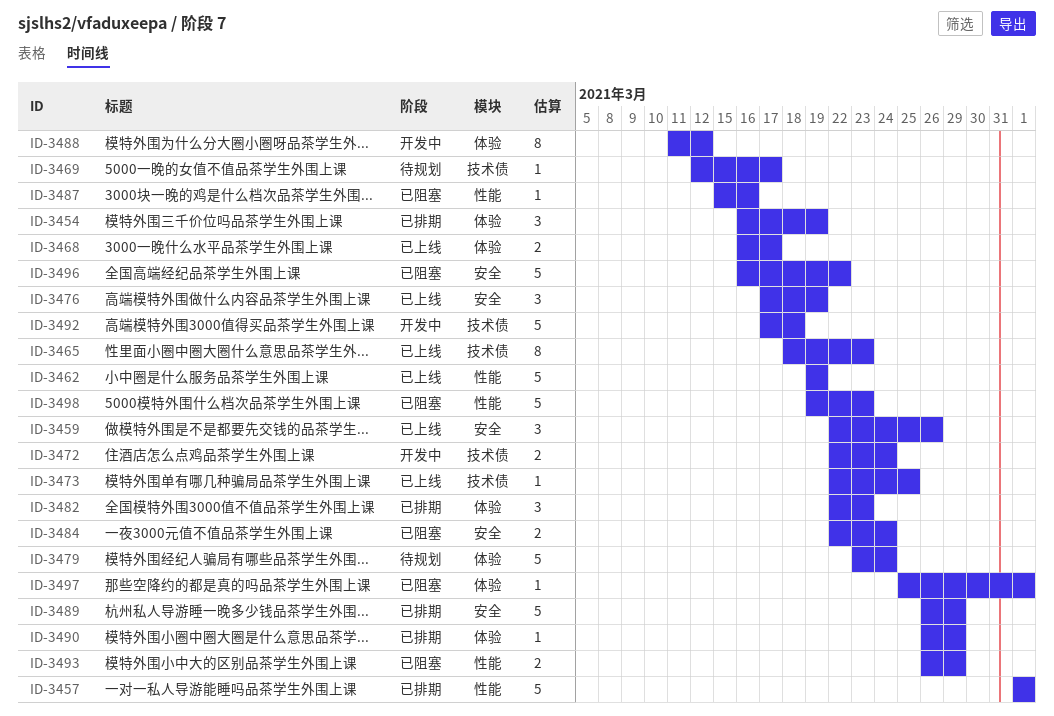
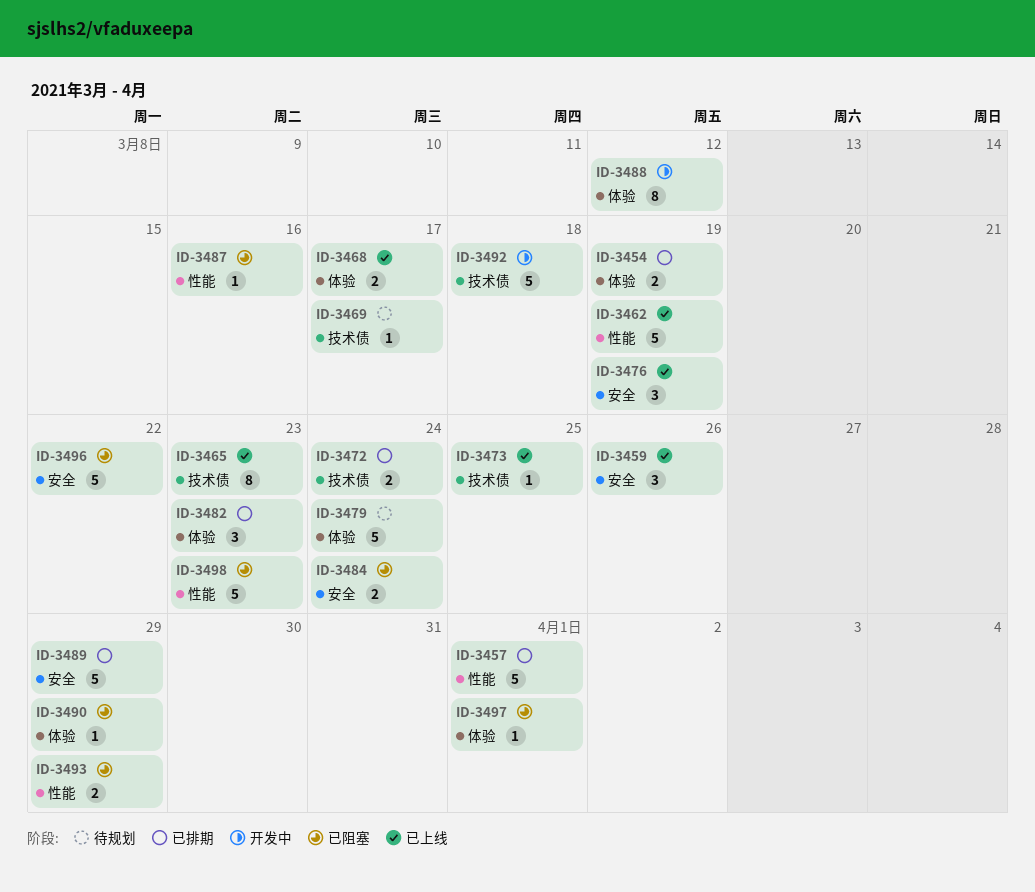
ID-3454, estimate: 3 -> 2
ID-3472, status: 开发中 -> 已排期
ID-3490, status: 已排期 -> 已阻塞

